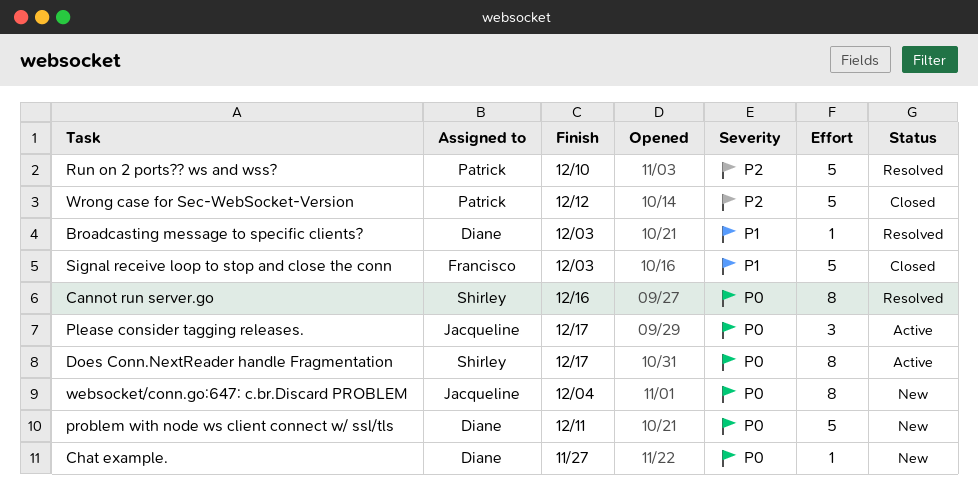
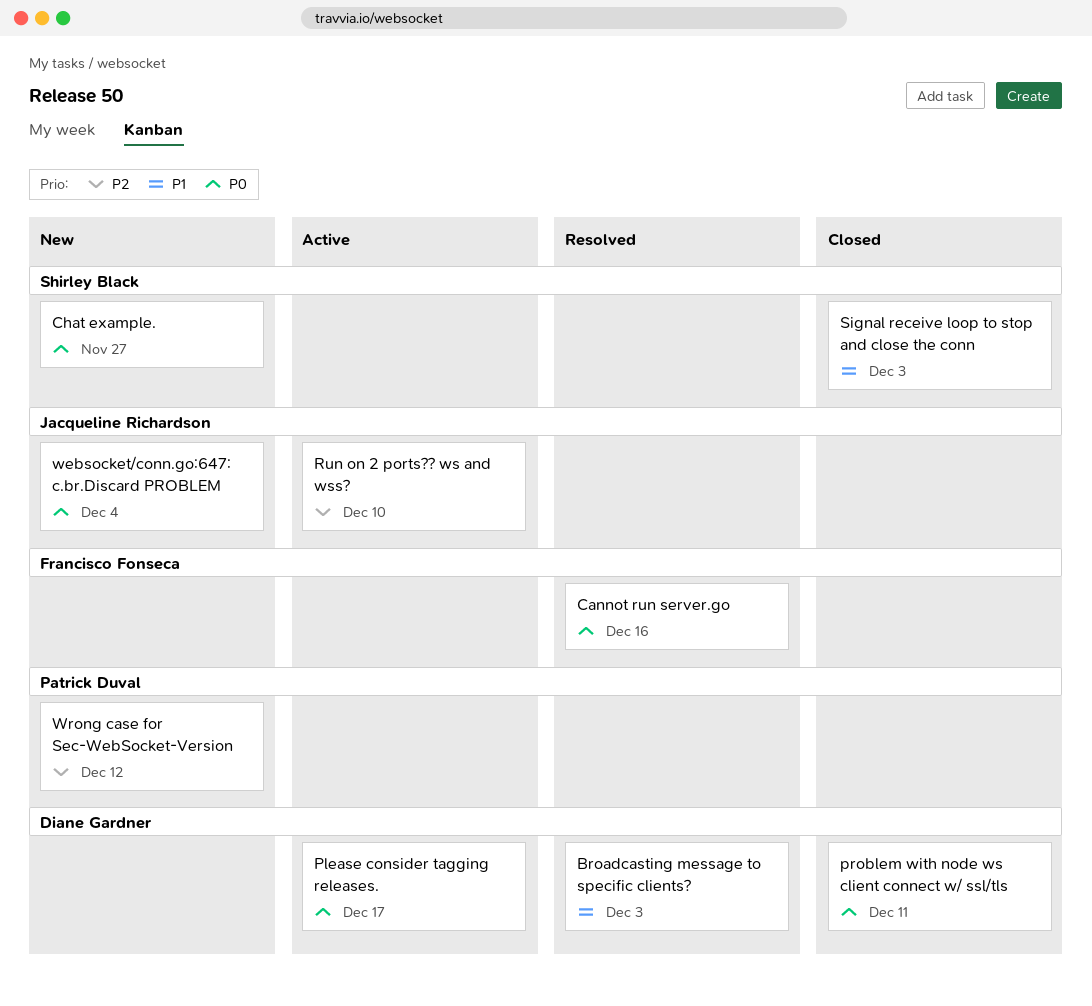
Cannot run server.go, owner: Shirley Black -> Francisco Fonseca
Chat example., owner: Diane Gardner -> Shirley Black
Does Conn.NextReader handle Fragmentation: present -> none
Please consider tagging releases., owner: Jacqueline Richardson -> Diane Gardner
problem with node ws client connect w/ ssl/tls, status: New -> Closed
Run on 2 ports?? ws and wss?, status: Resolved -> Active
Run on 2 ports?? ws and wss?, owner: Patrick Duval -> Jacqueline Richardson
Signal receive loop to stop and close the conn, owner: Francisco Fonseca -> Shirley Black
Wrong case for Sec-WebSocket-Version, status: Closed -> New

